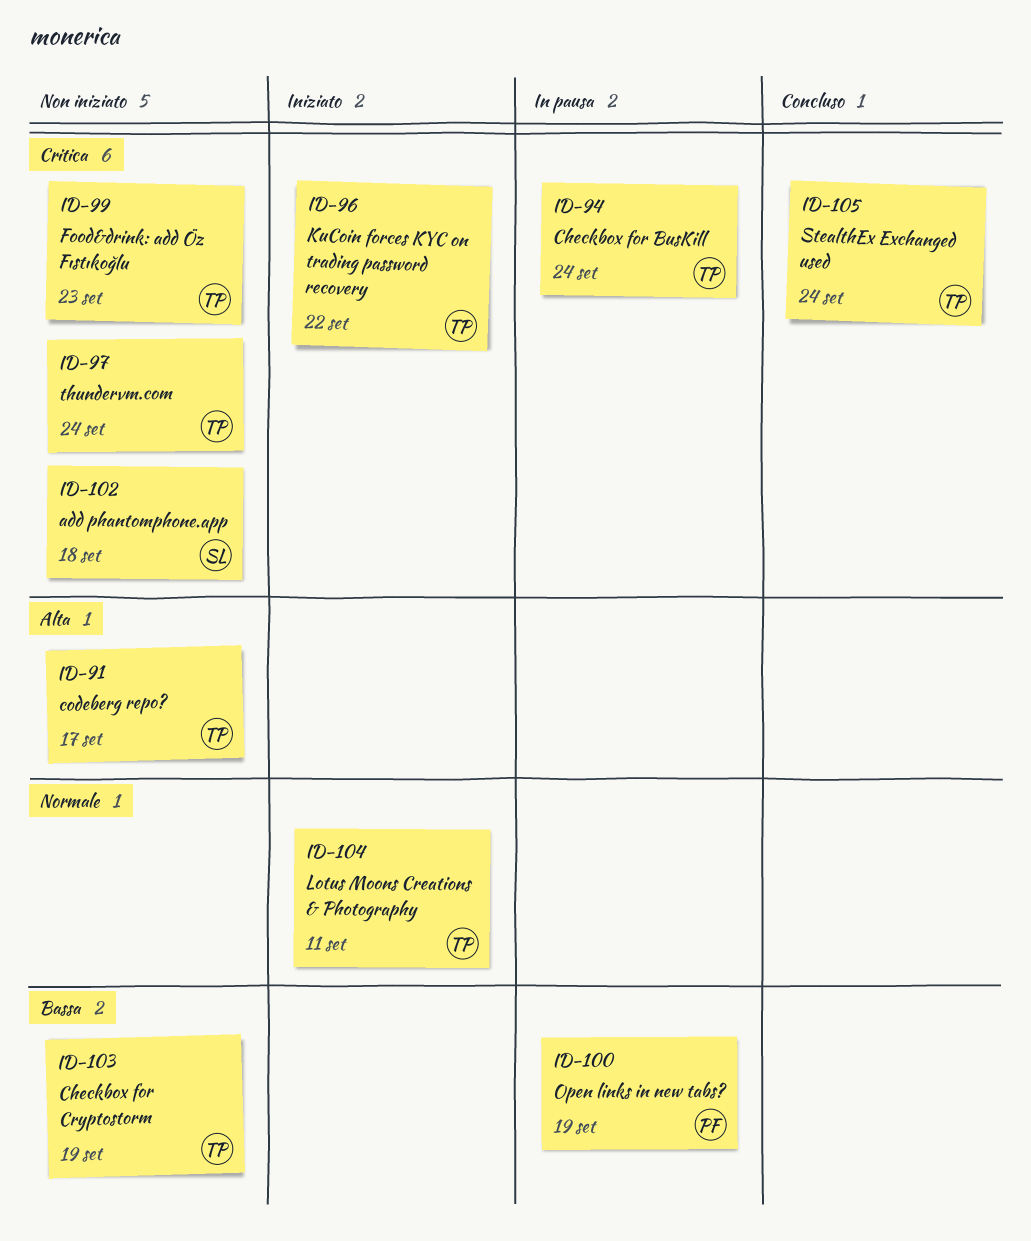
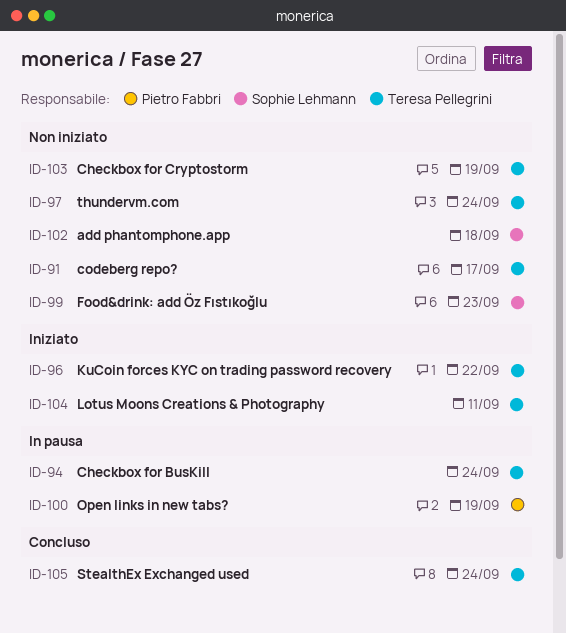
ID-99, owner: Teresa Pellegrini -> Sophie Lehmann

